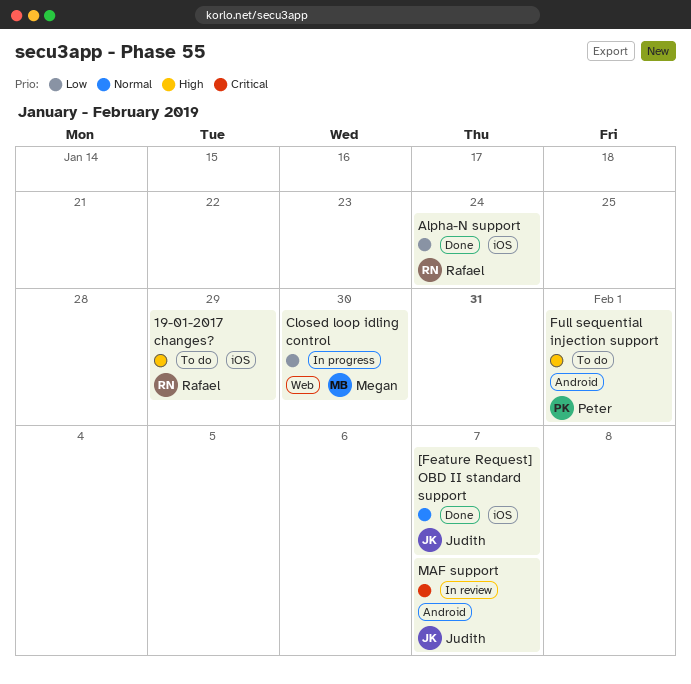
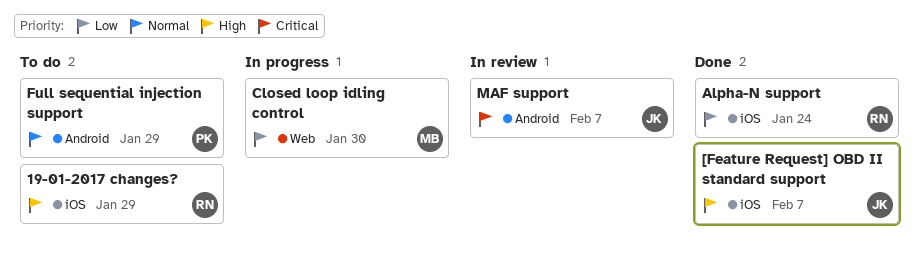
[Feature Request] OBD II standard support, priority: Normal -> High
Full sequential injection support, priority: High -> Normal
Full sequential injection support, due: Feb 1 -> Jan 29

